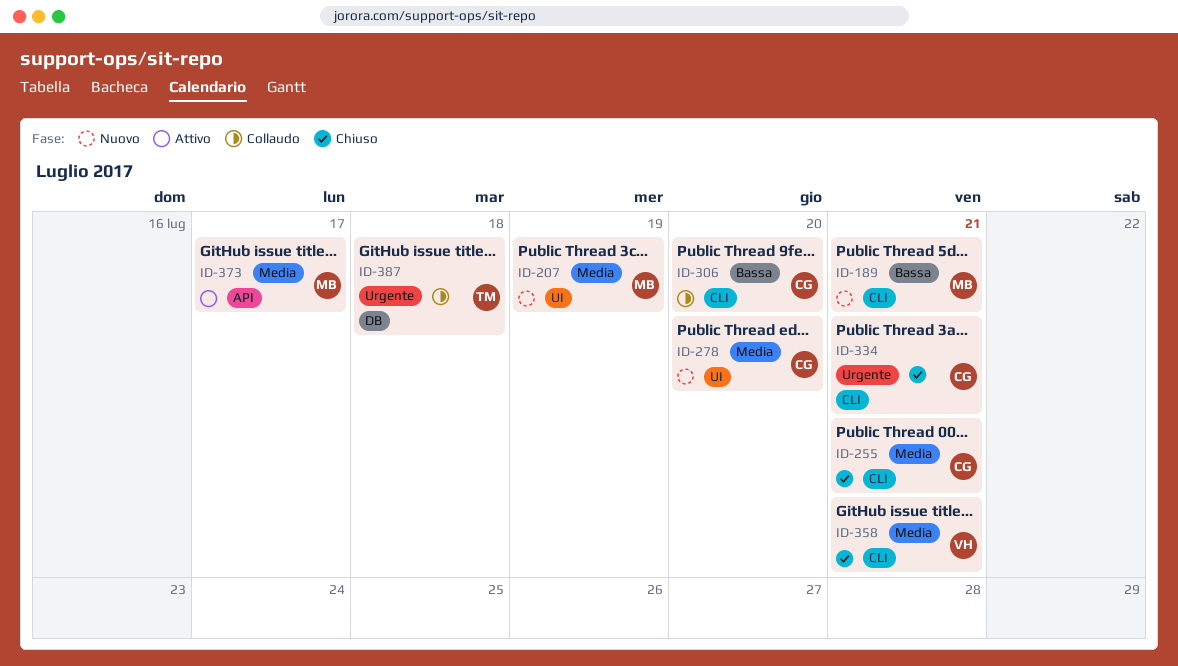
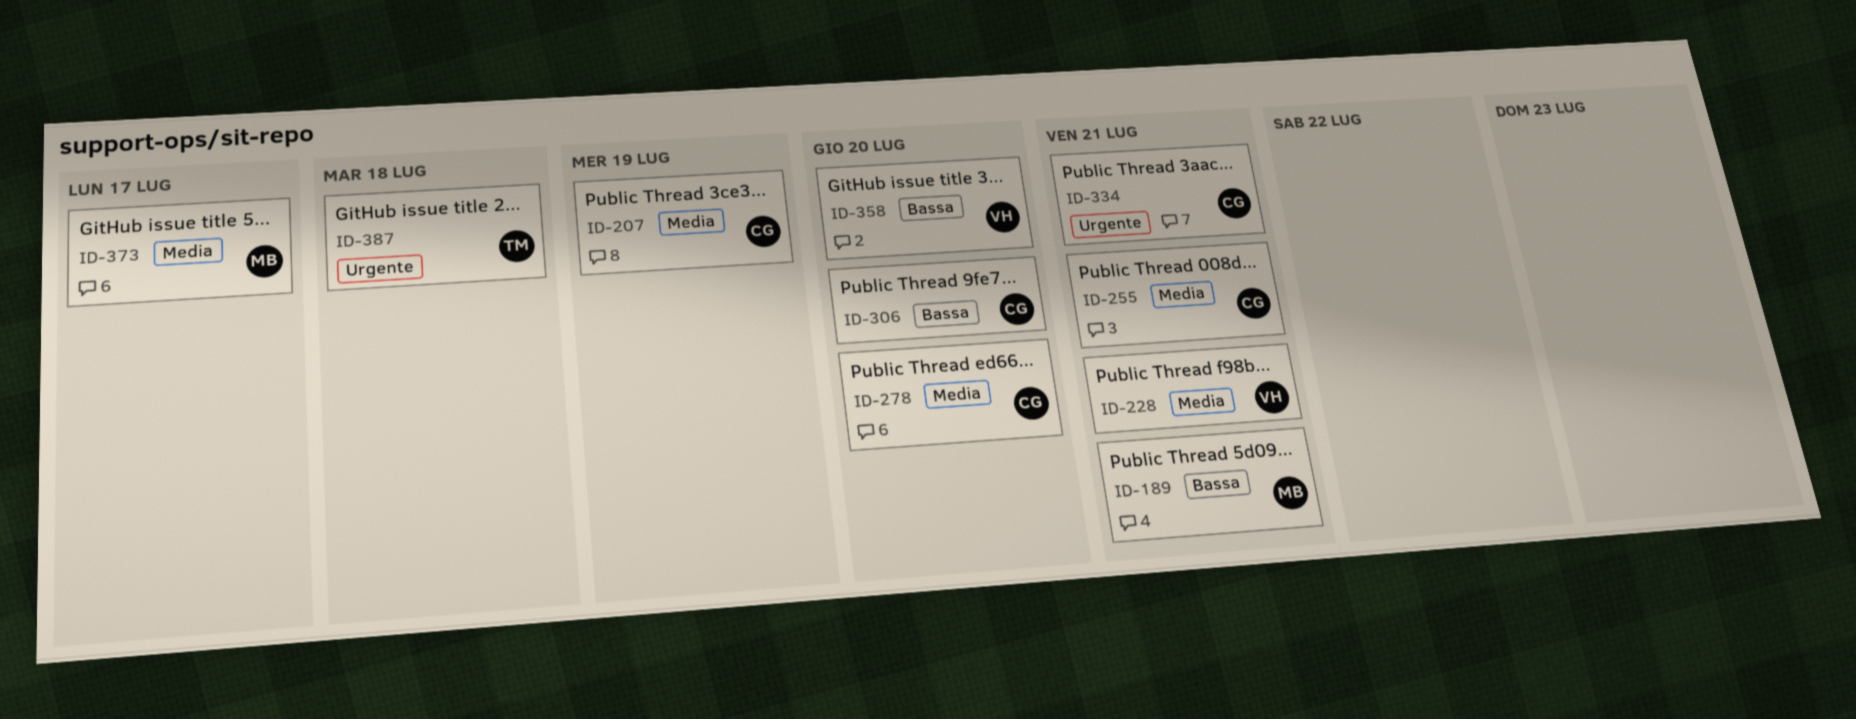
ID-207, owner: MB -> CG
ID-228: none -> present
ID-358, priority: Media -> Bassa
ID-358, due: Jul 21 -> Jul 20

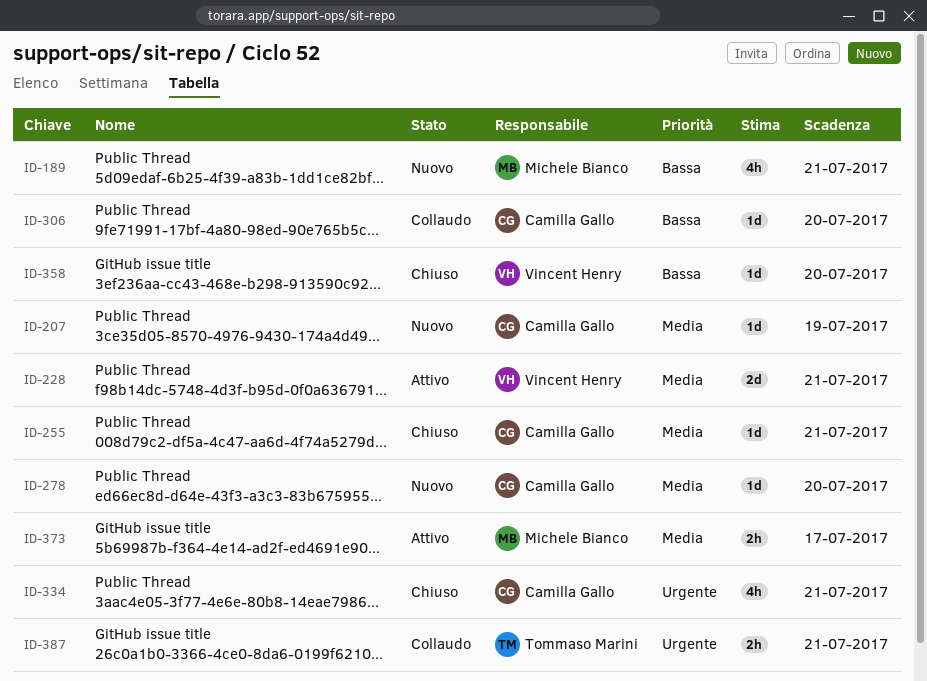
ID-387, due: Jul 18 -> Jul 21

